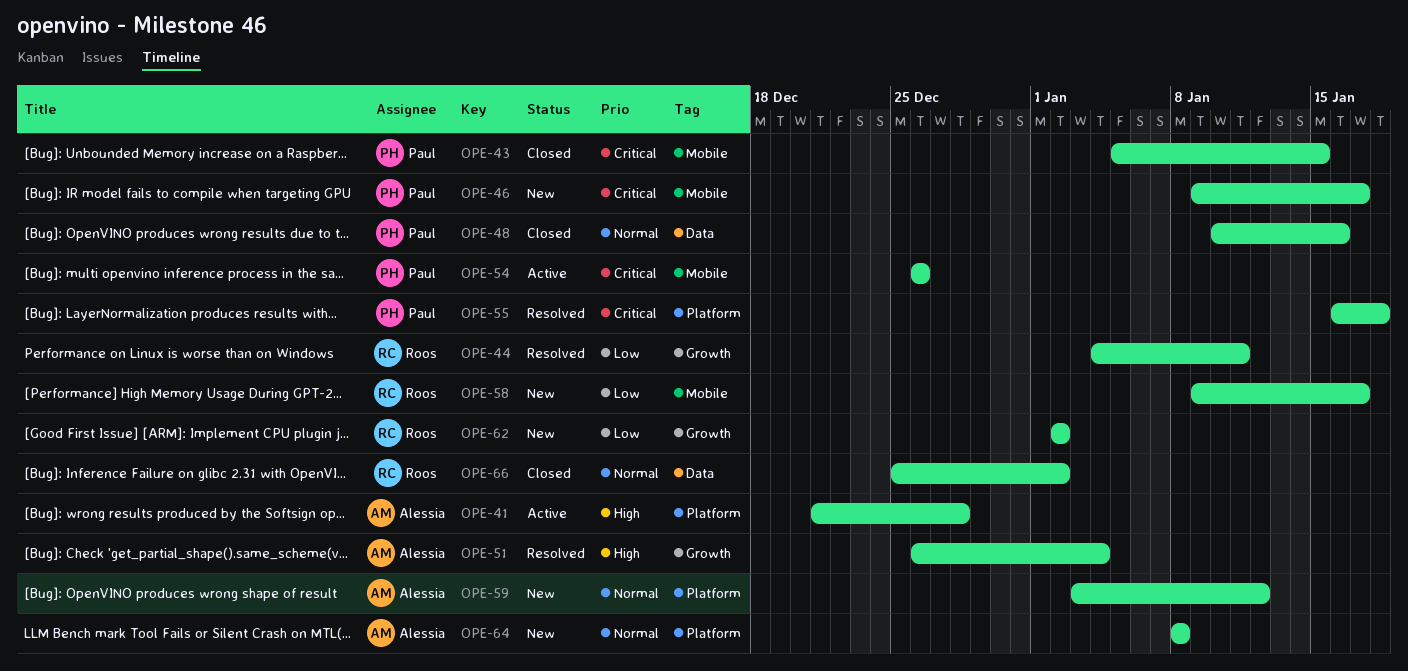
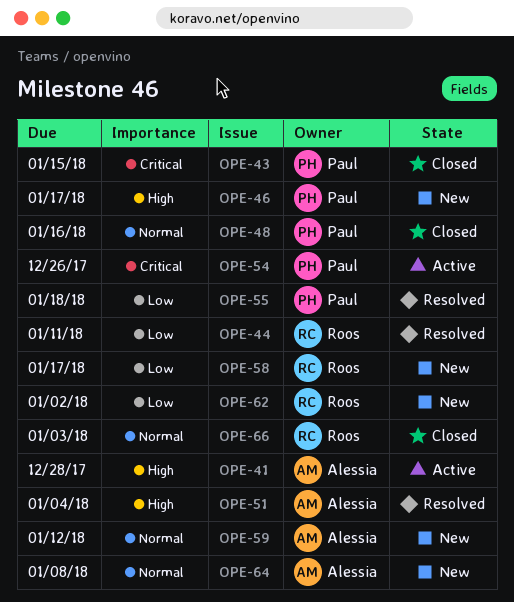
OPE-46, priority: Critical -> High
OPE-55, priority: Critical -> Low
OPE-66, due: Jan 2 -> Jan 3

